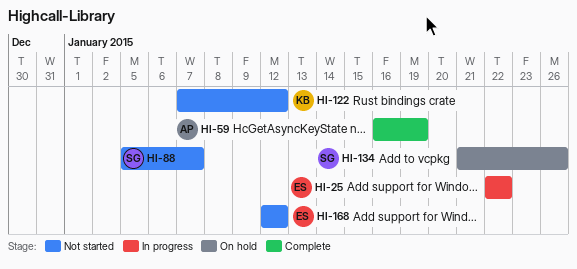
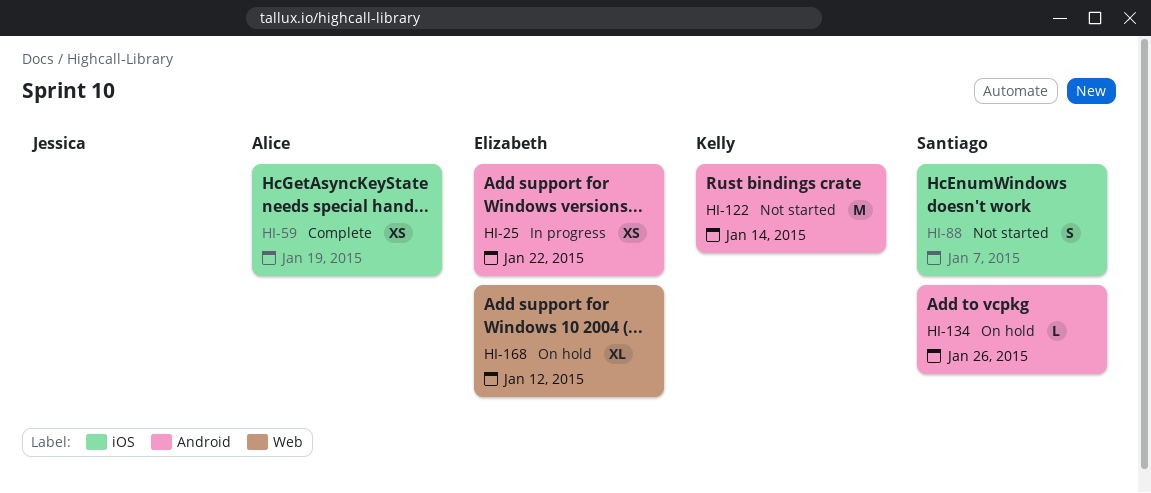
HI-122, due: Jan 12 -> Jan 14
HI-168, status: Not started -> On hold

